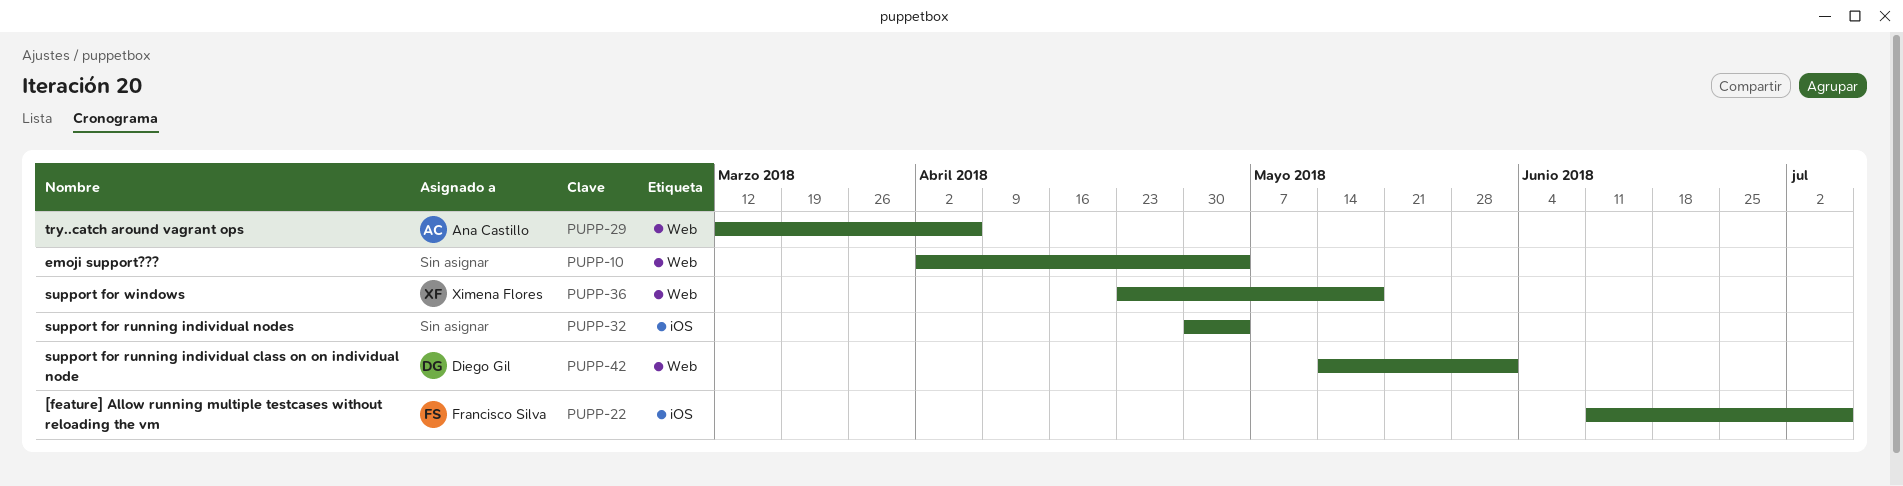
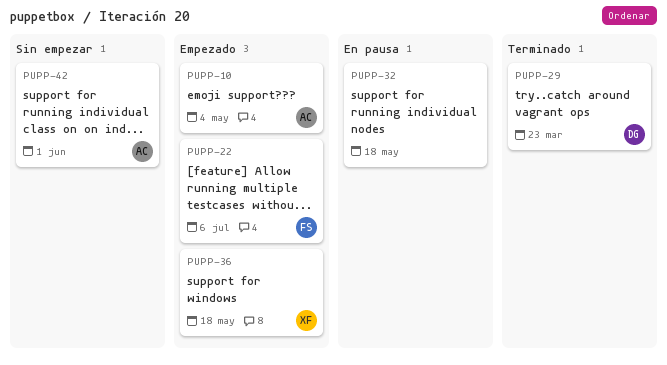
PUPP-10, owner: none -> Ana Castillo
PUPP-29, owner: Ana Castillo -> Diego Gil
PUPP-29, due: Apr 6 -> Mar 23
PUPP-32, due: May 4 -> May 18
PUPP-42, owner: Diego Gil -> Ana Castillo

